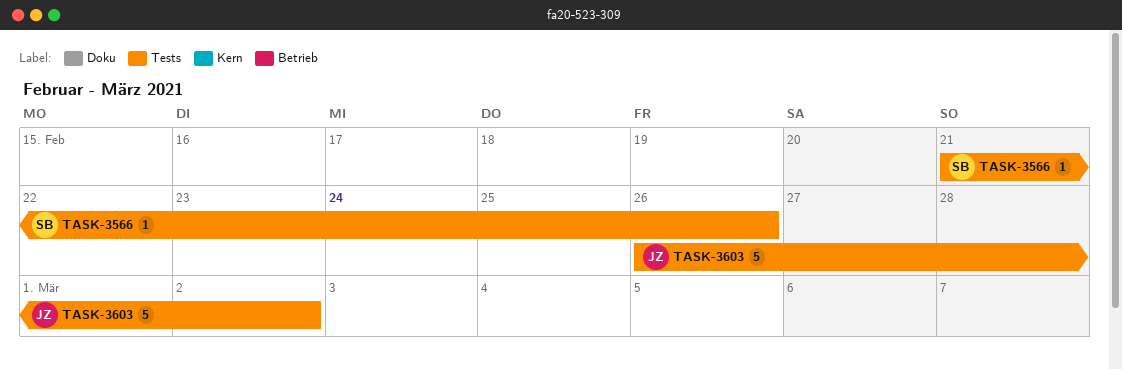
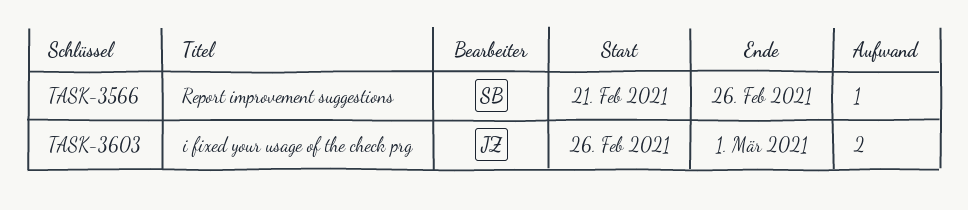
TASK-3603, estimate: 5 -> 2
TASK-3603, due: Mar 2 -> Mar 1

